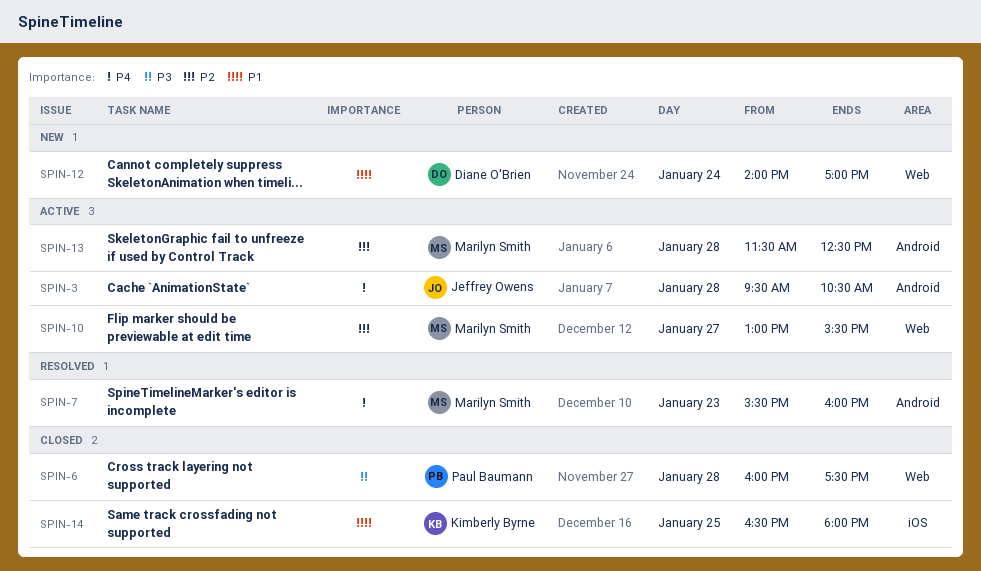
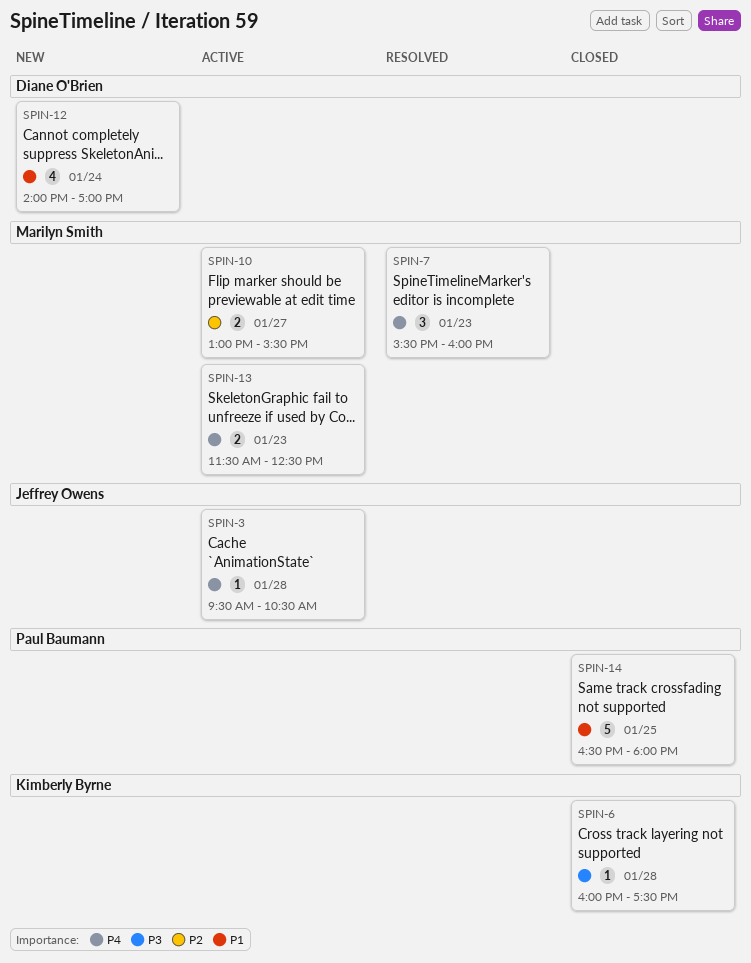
SPIN-6, owner: Paul Baumann -> Kimberly Byrne
SPIN-13, priority: P2 -> P4
SPIN-13, day: Jan 28 -> Jan 23
SPIN-14, owner: Kimberly Byrne -> Paul Baumann

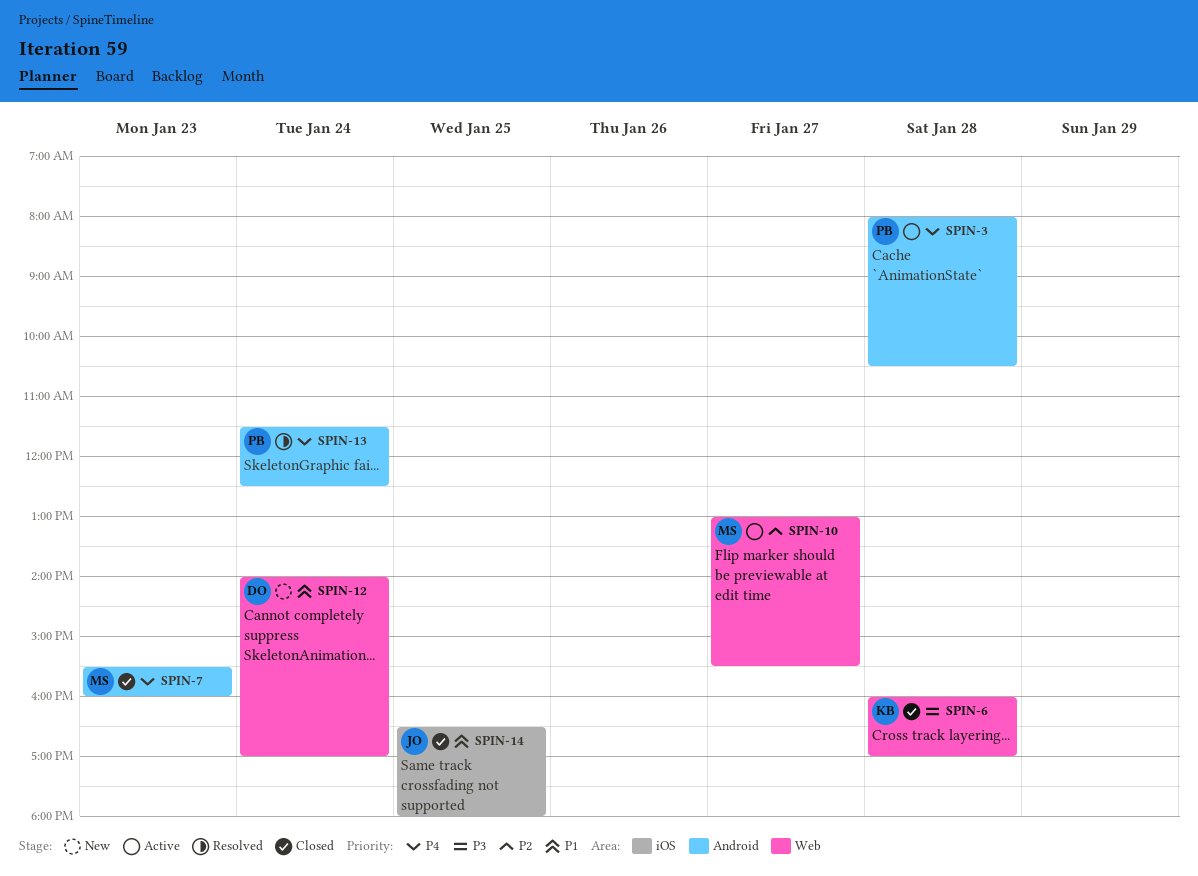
SPIN-3, owner: Jeffrey Owens -> Paul Baumann
SPIN-3, begins: 09:30 -> 08:00
SPIN-6, ends: 17:30 -> 17:00
SPIN-7, status: Resolved -> Closed
SPIN-13, status: Active -> Resolved
SPIN-13, owner: Marilyn Smith -> Paul Baumann
SPIN-13, day: Jan 23 -> Jan 24
SPIN-14, owner: Paul Baumann -> Jeffrey Owens

